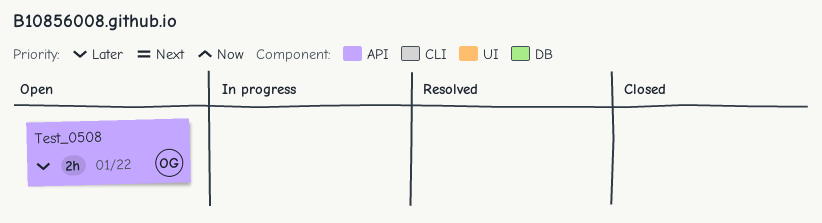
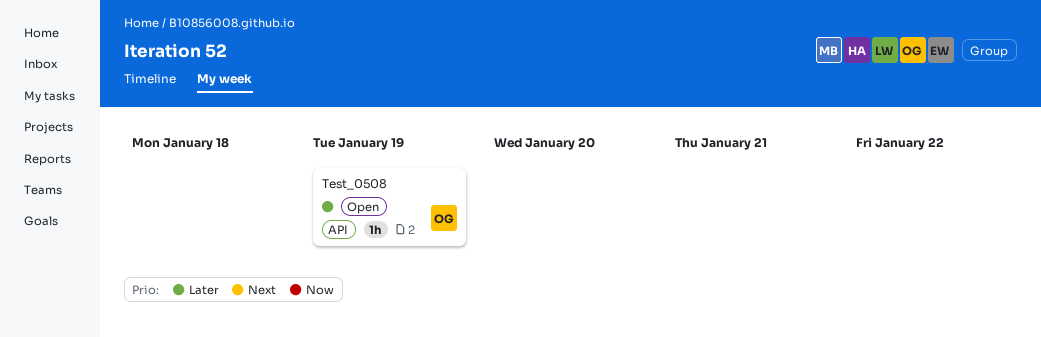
Test_0508, estimate: 2h -> 1h
Test_0508, due: Jan 22 -> Jan 19

